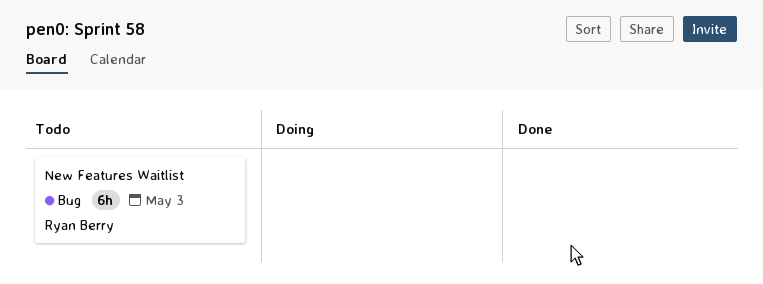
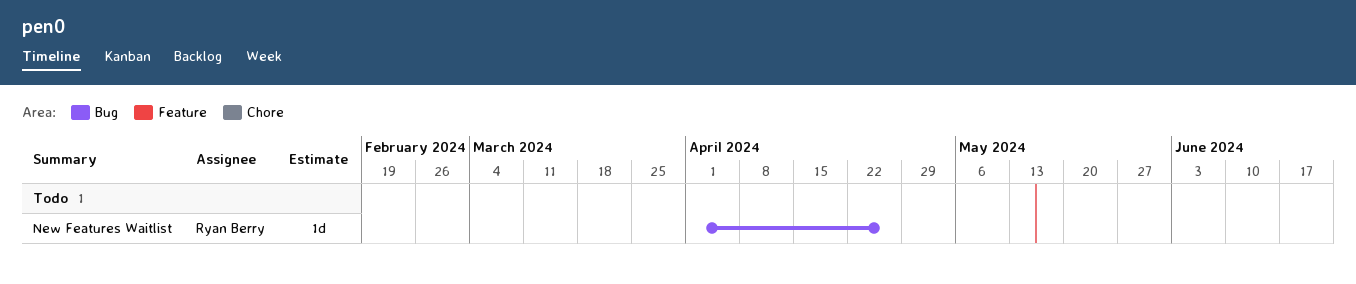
New Features Waitlist, estimate: 6h -> 1d
New Features Waitlist, due: May 3 -> Apr 26

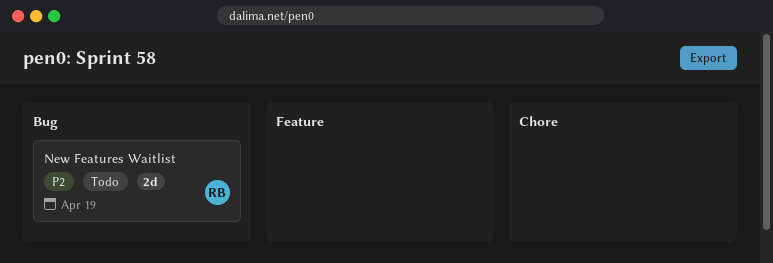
New Features Waitlist, estimate: 1d -> 2d
New Features Waitlist, due: Apr 26 -> Apr 19

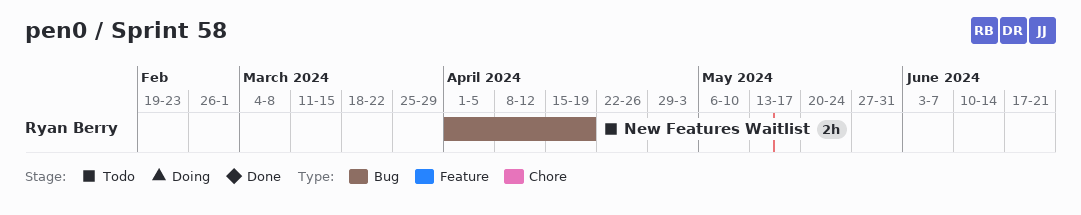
New Features Waitlist, estimate: 2d -> 2h

